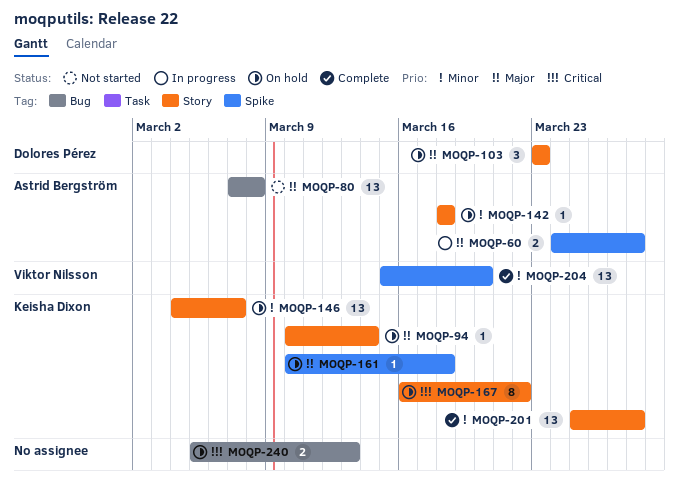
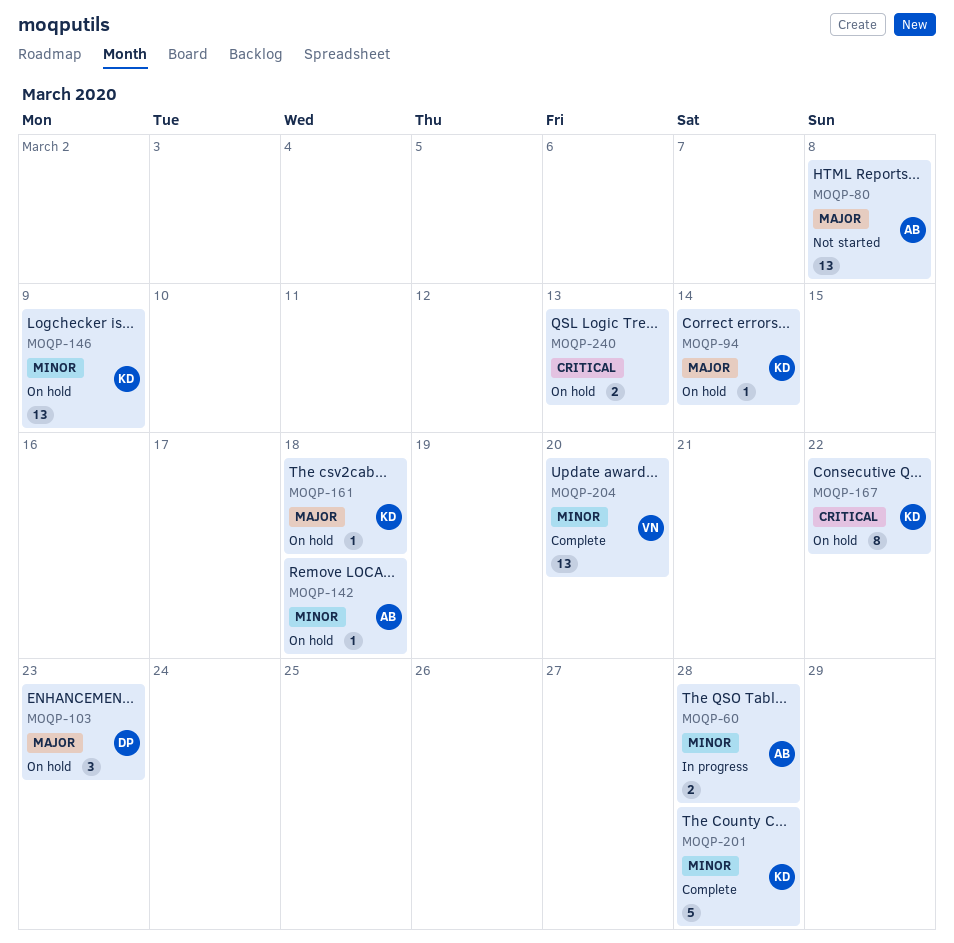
MOQP-60, priority: Major -> Minor
MOQP-146, due: Mar 7 -> Mar 9
MOQP-201, estimate: 13 -> 5

